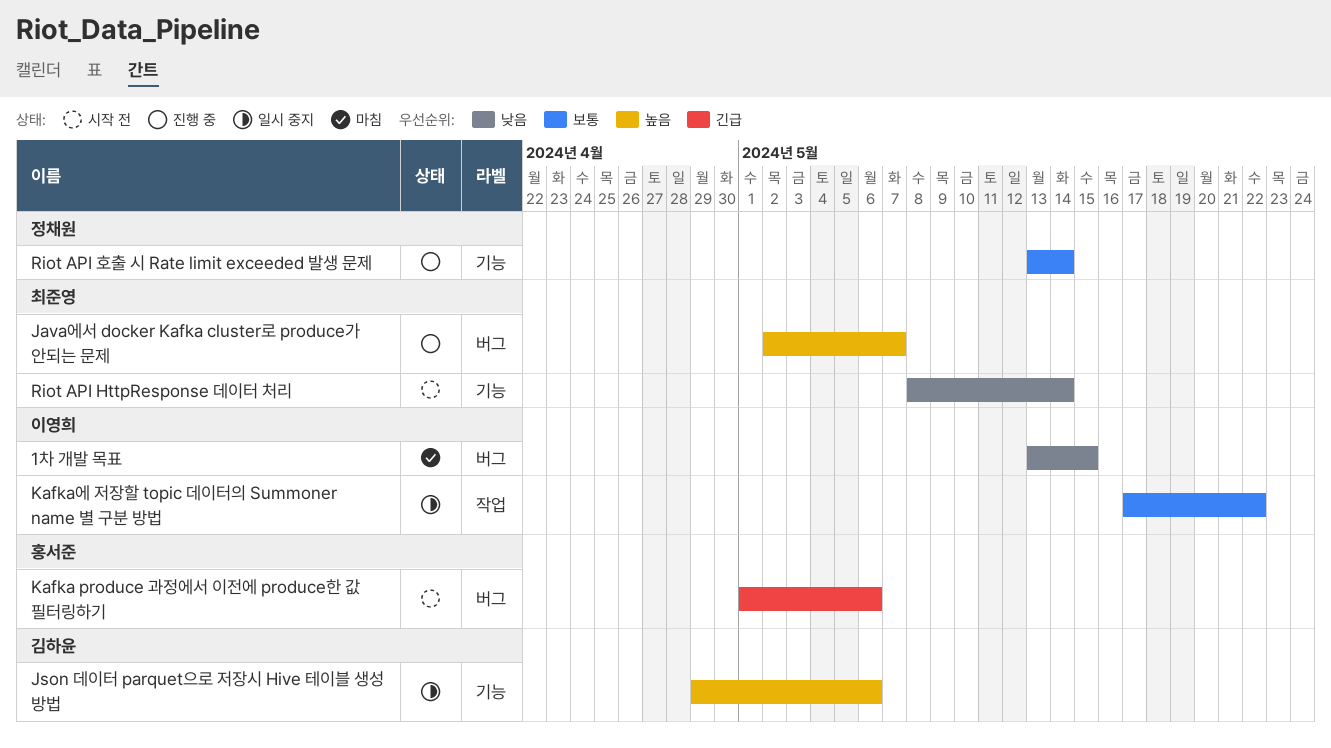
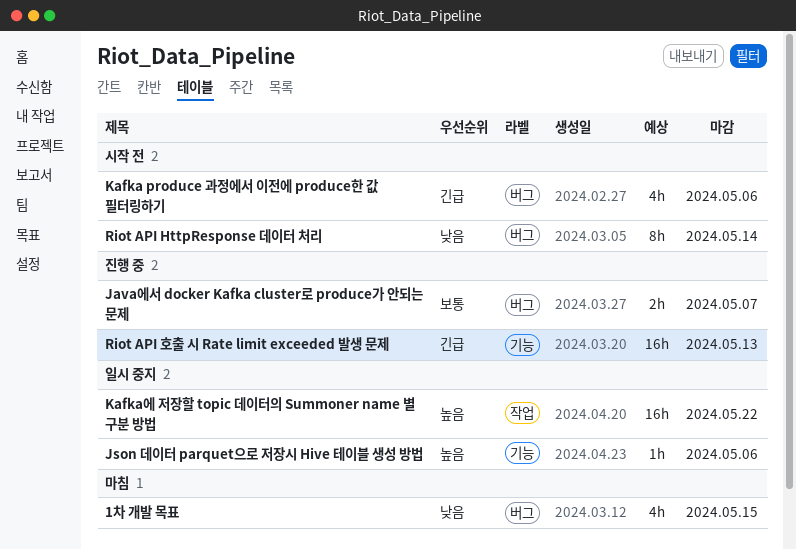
Java에서 docker Kafka cluster로 produce가 안되는 문제, priority: 높음 -> 보통
Kafka에 저장할 topic 데이터의 Summoner name 별 구분 방법, priority: 보통 -> 높음
Riot API HttpResponse 데이터 처리, label: 기능 -> 버그
Riot API 호출 시 Rate limit exceeded 발생 문제, priority: 보통 -> 긴급
Riot API 호출 시 Rate limit exceeded 발생 문제, due: May 14 -> May 13

